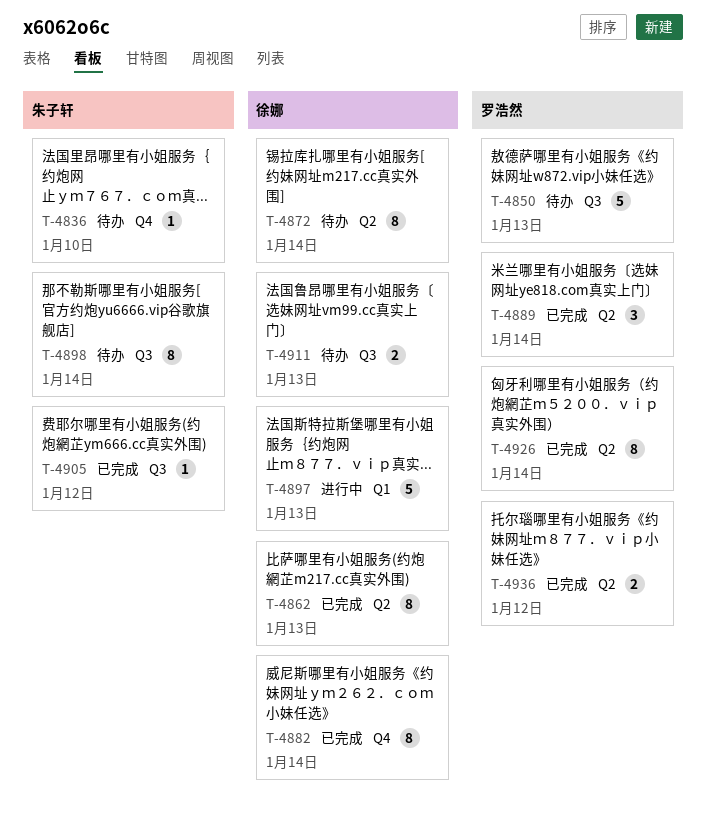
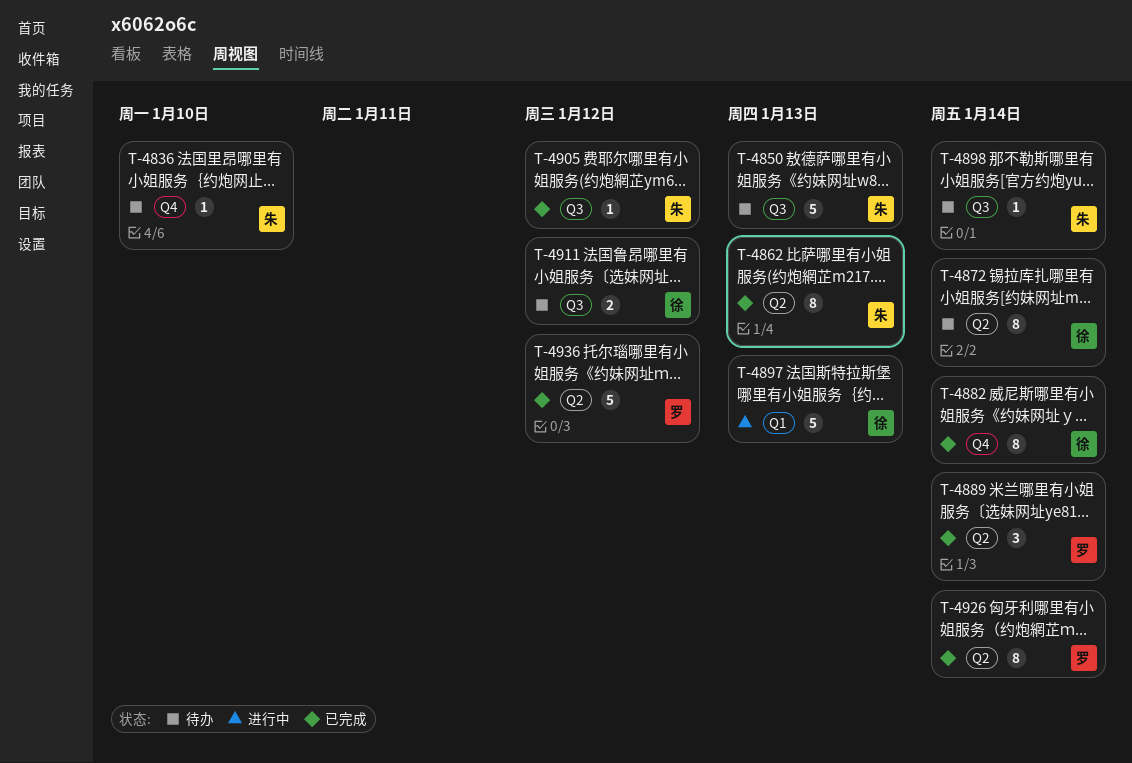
T-4850, owner: 罗浩然 -> 朱子轩
T-4862, owner: 徐娜 -> 朱子轩
T-4898, estimate: 8 -> 1
T-4911, due: Jan 13 -> Jan 12
T-4936, estimate: 2 -> 5

